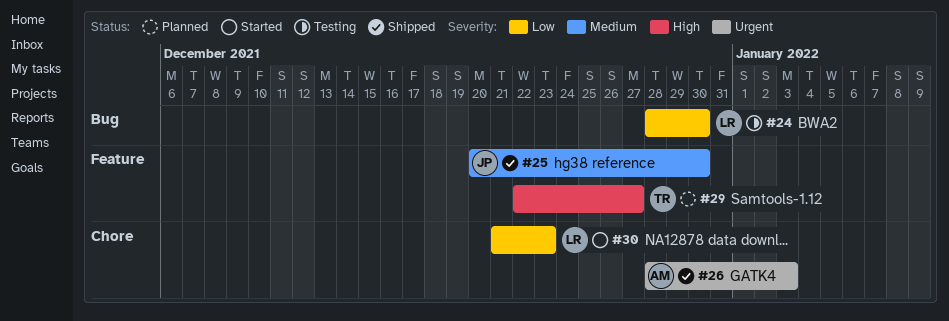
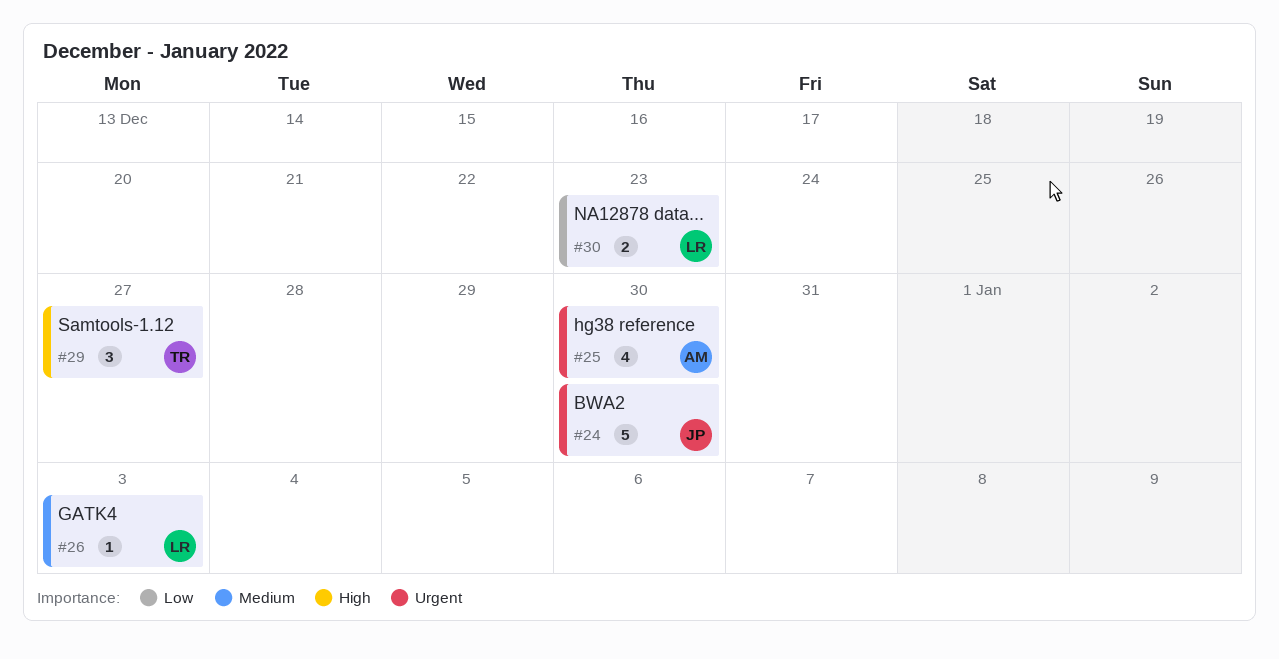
#24, owner: LR -> JP
#24, priority: Low -> Urgent
#25, owner: JP -> AM
#25, priority: Medium -> Urgent
#26, owner: AM -> LR
#26, priority: Urgent -> Medium

